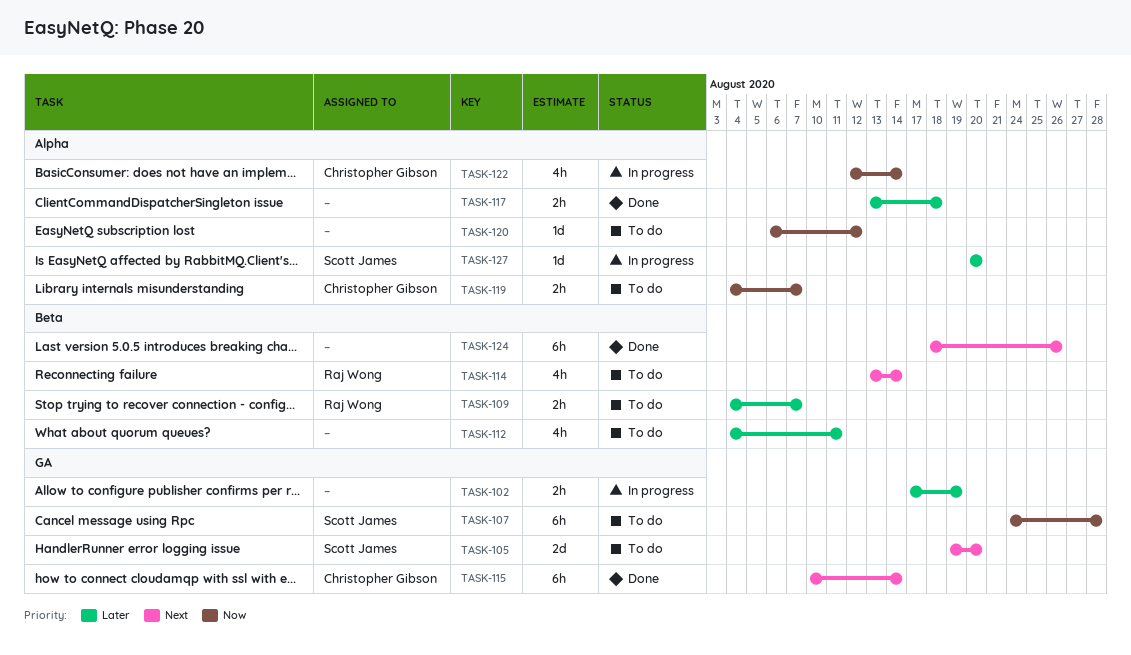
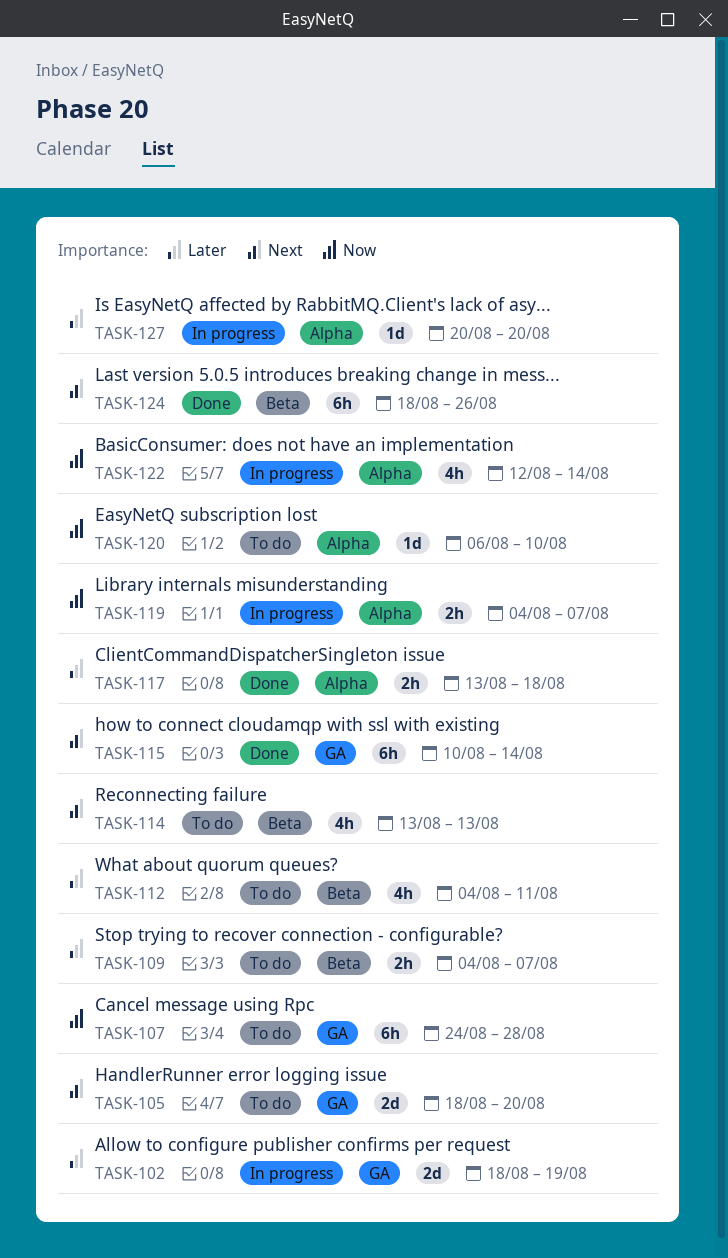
TASK-102, estimate: 2h -> 2d
TASK-102, start: Aug 17 -> Aug 18
TASK-105, start: Aug 19 -> Aug 18
TASK-114, due: Aug 14 -> Aug 13
TASK-119, status: To do -> In progress
TASK-120, due: Aug 12 -> Aug 10

